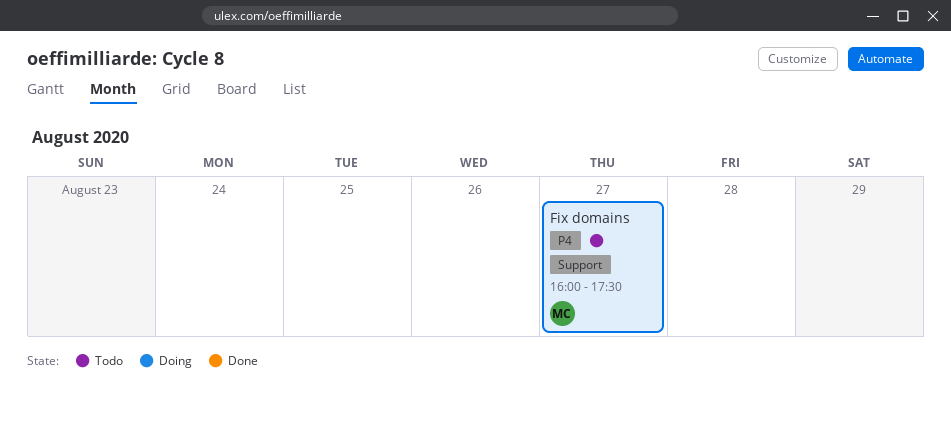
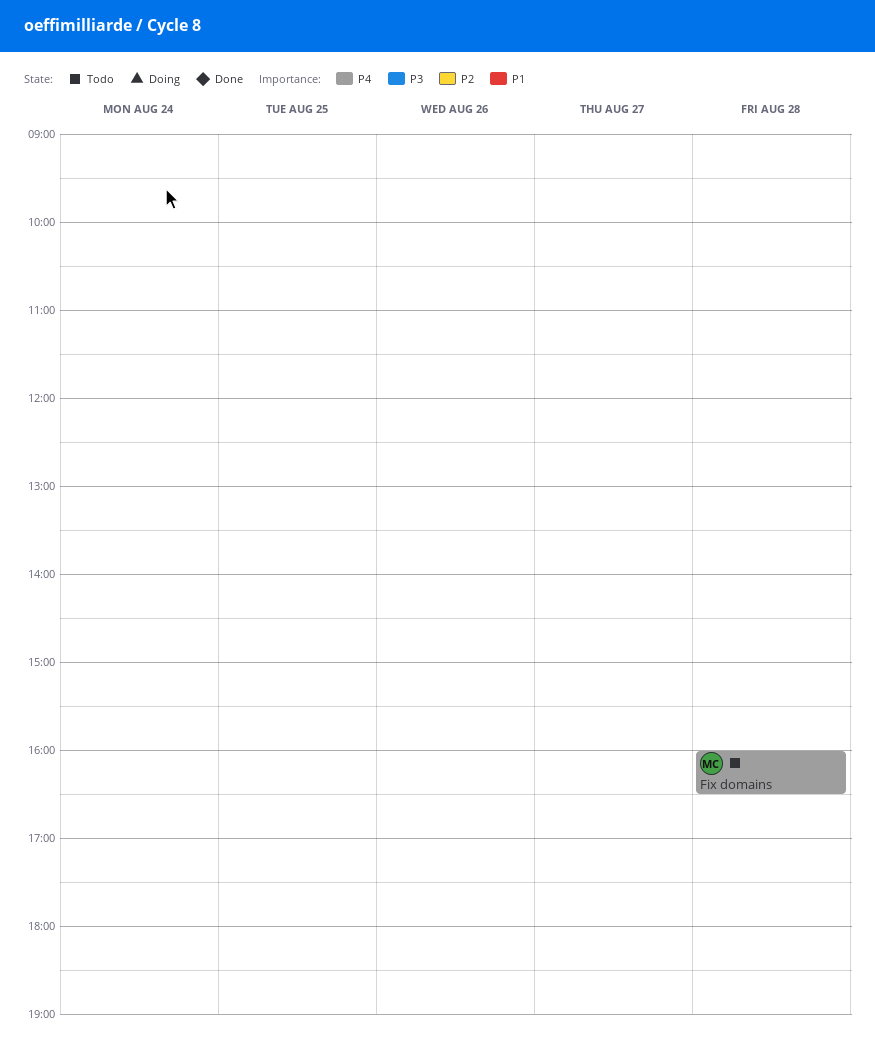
Fix domains, day: Aug 27 -> Aug 28
Fix domains, ends: 17:30 -> 16:30

